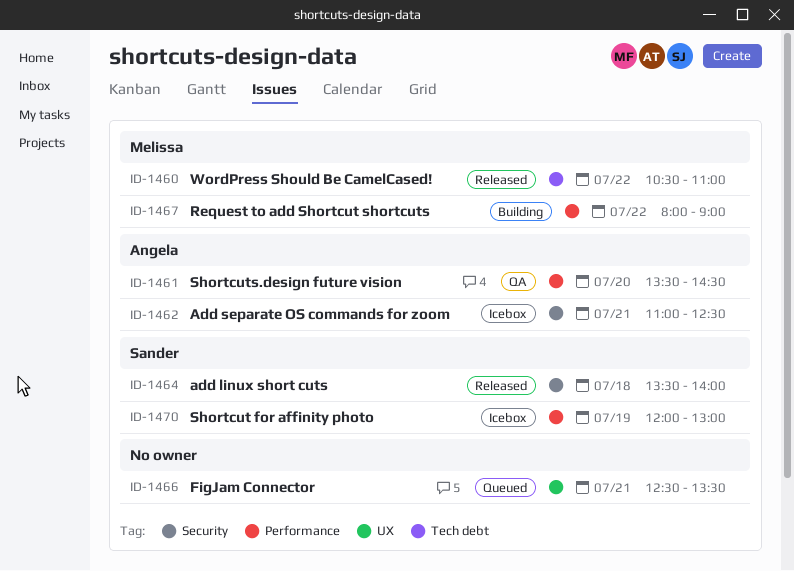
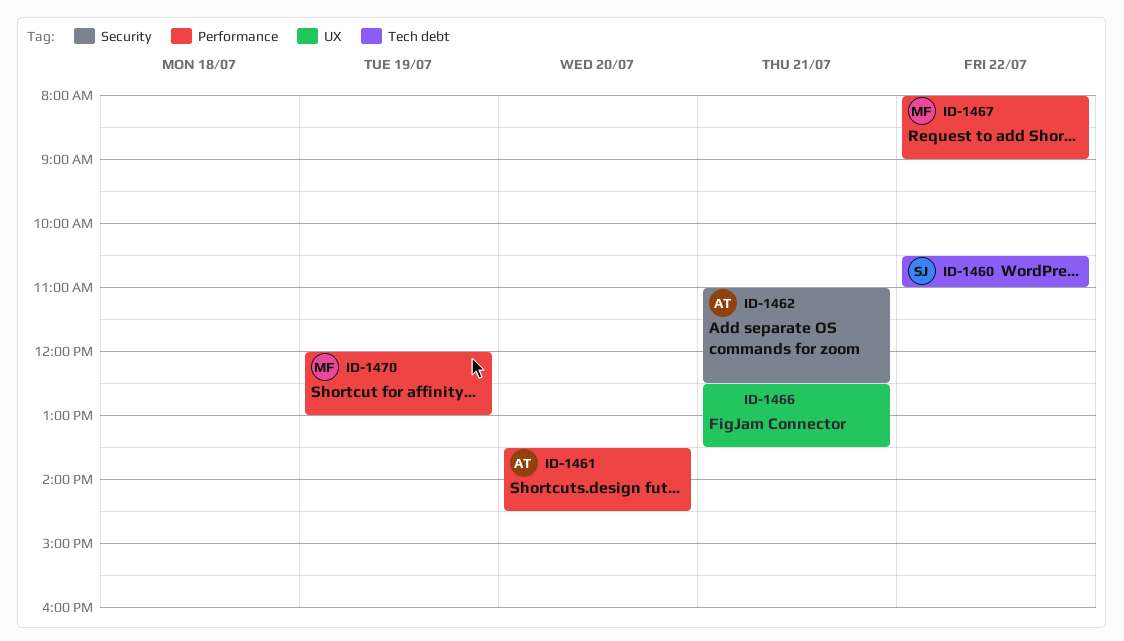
ID-1460, owner: Melissa -> Sander
ID-1464: present -> none
ID-1470, owner: Sander -> Melissa

